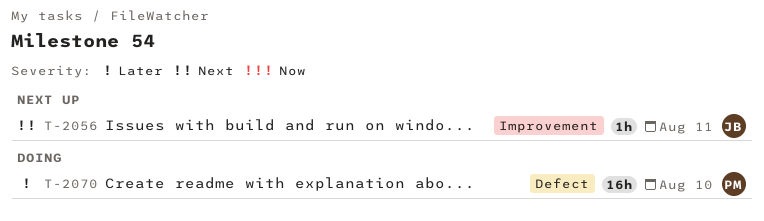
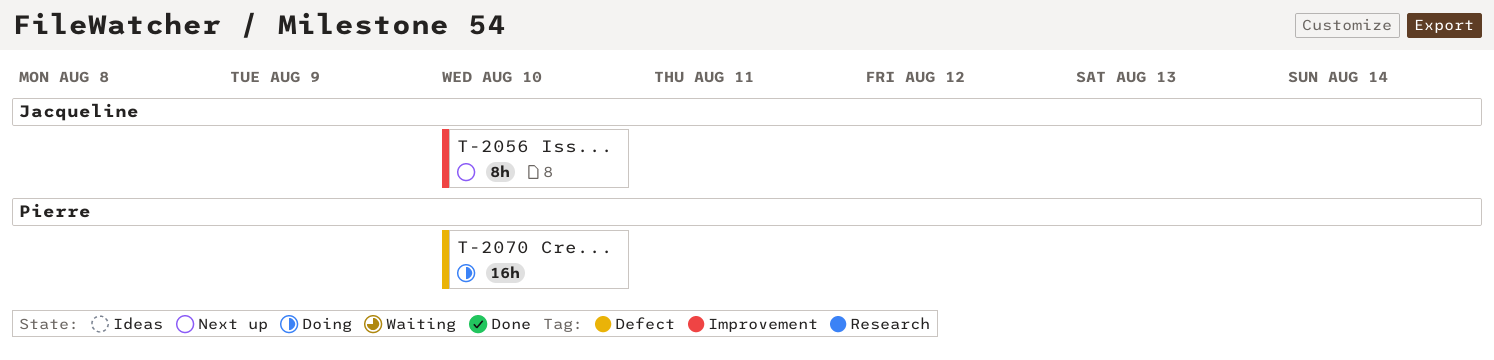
T-2056, estimate: 1h -> 8h
T-2056, due: Aug 11 -> Aug 10

